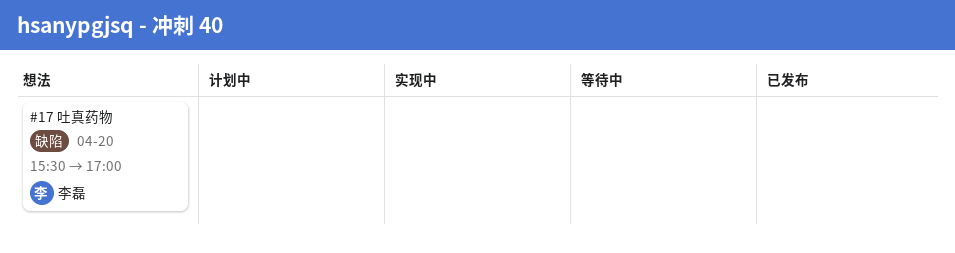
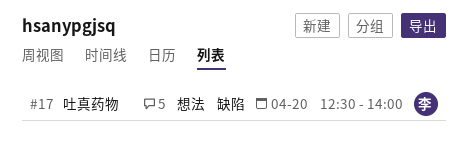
#17, begins: 15:30 -> 12:30
#17, ends: 17:00 -> 14:00

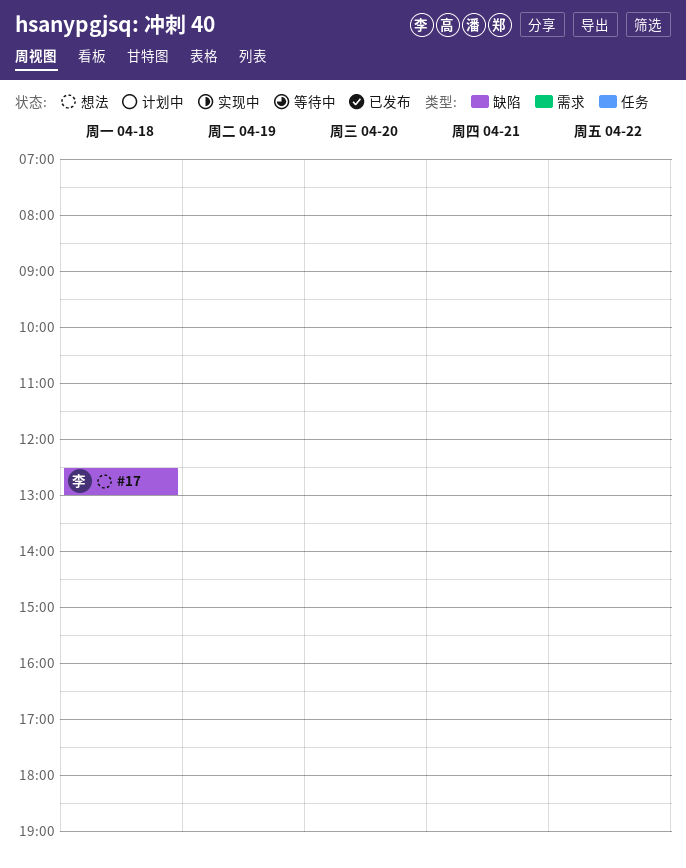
#17, day: Apr 20 -> Apr 18
#17, ends: 14:00 -> 13:00

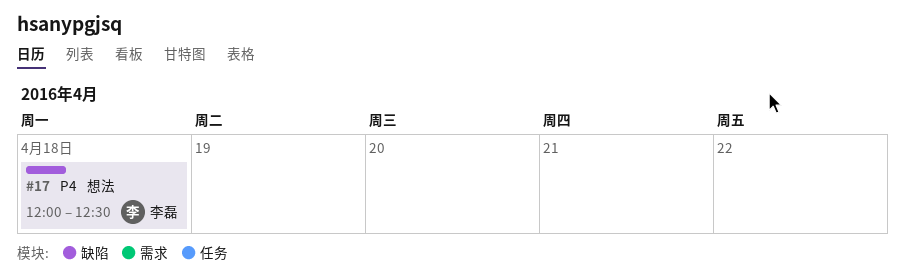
#17, begins: 12:30 -> 12:00
#17, ends: 13:00 -> 12:30

